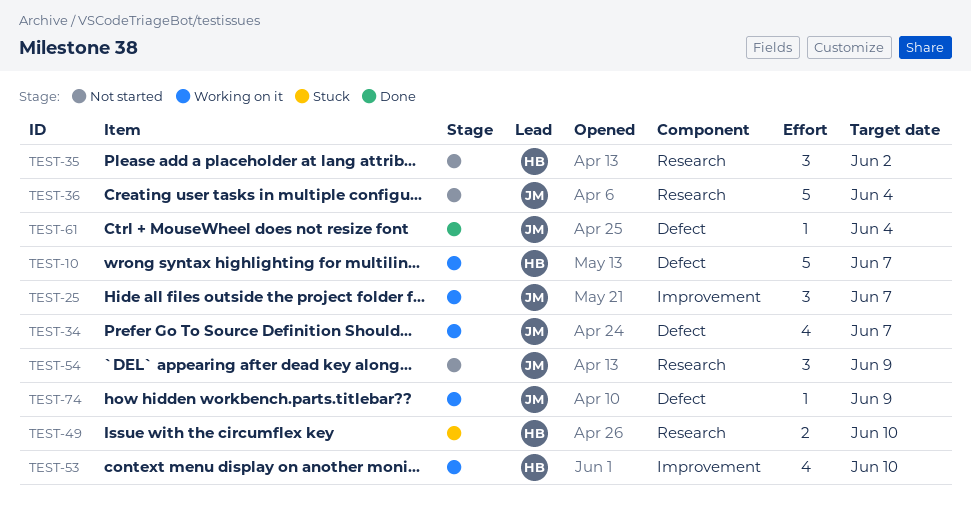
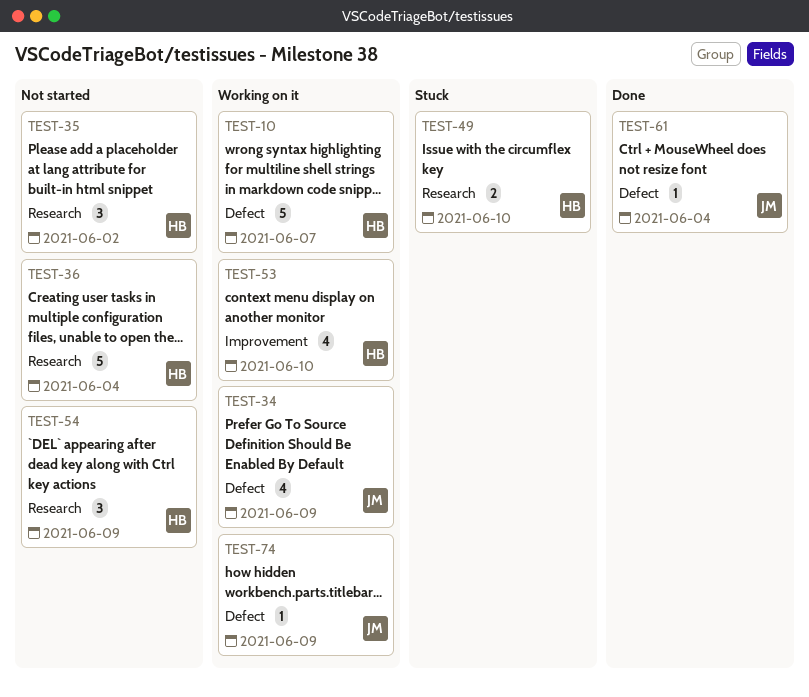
TEST-25: present -> none
TEST-34, due: Jun 7 -> Jun 9
TEST-36, owner: JM -> HB
TEST-54, owner: JM -> HB

